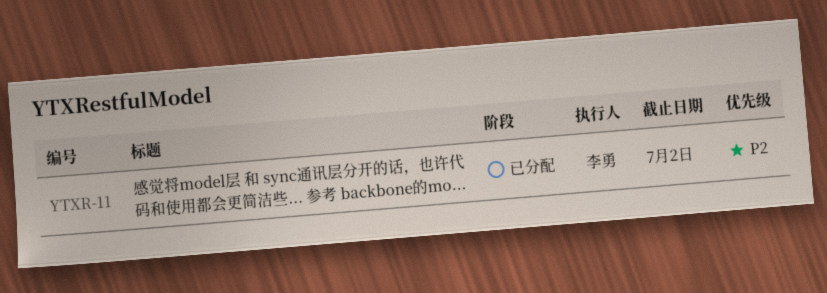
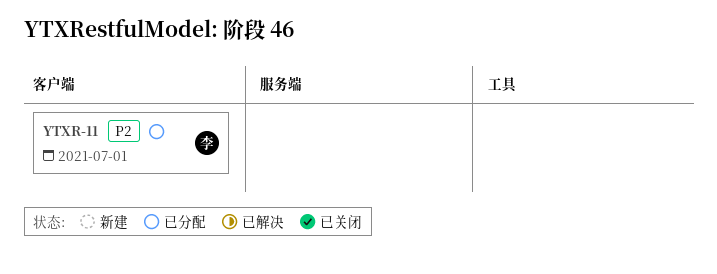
YTXR-11, due: Jul 2 -> Jul 1

